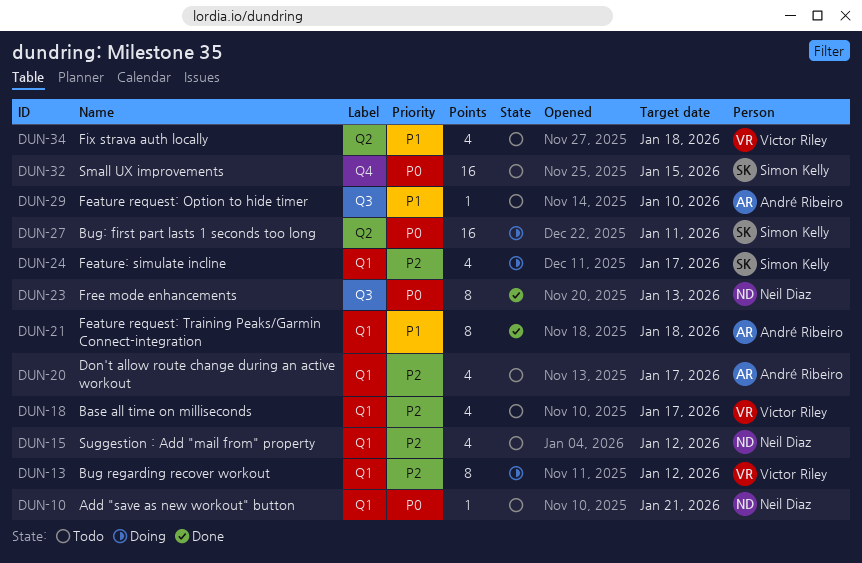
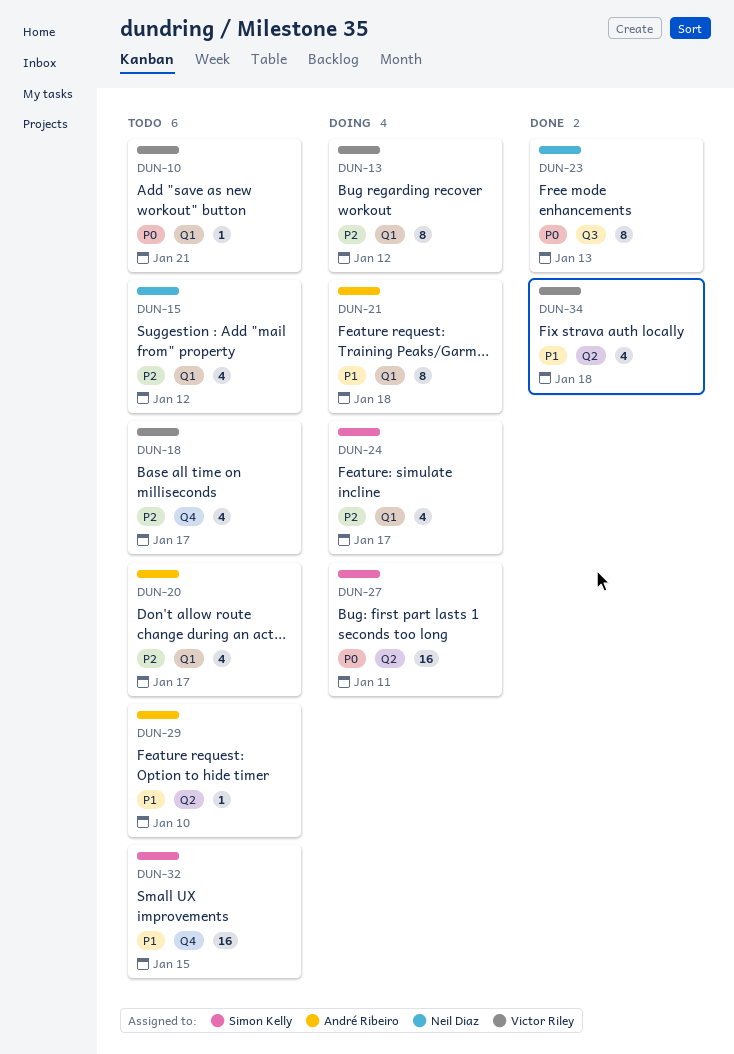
DUN-10, owner: Neil Diaz -> Victor Riley
DUN-18, label: Q1 -> Q4
DUN-21, status: Done -> Doing
DUN-29, label: Q3 -> Q2
DUN-32, priority: P0 -> P1
DUN-34, status: Todo -> Done

